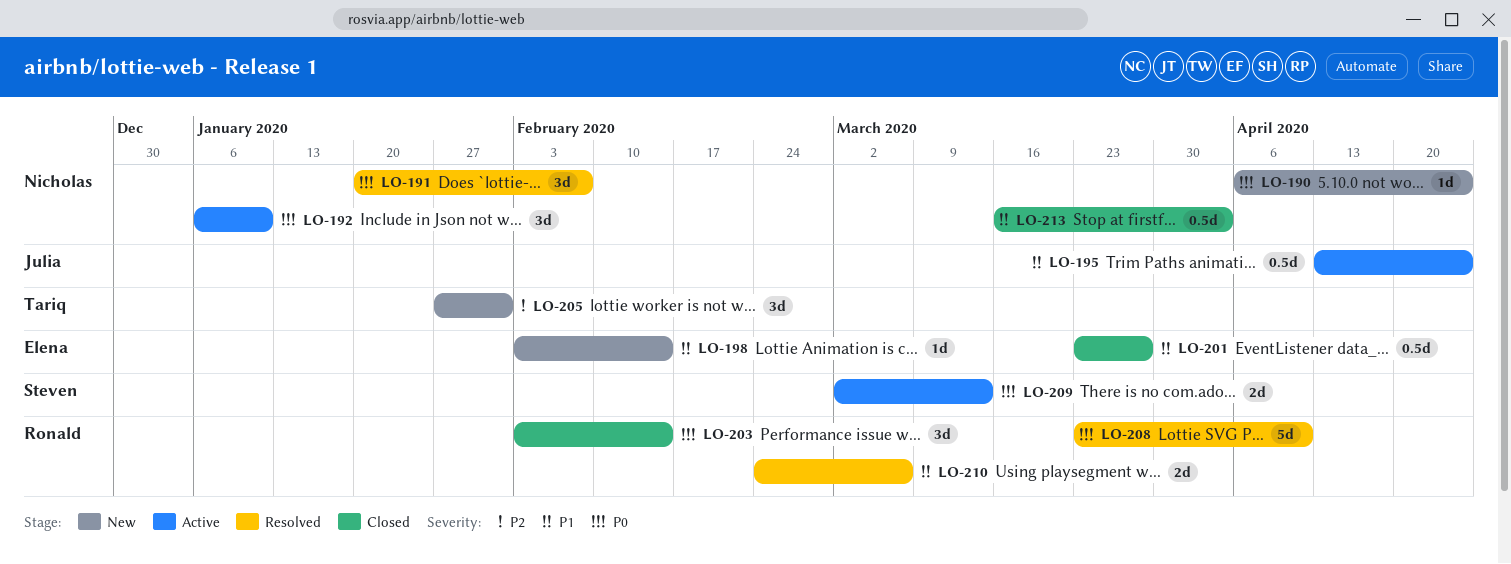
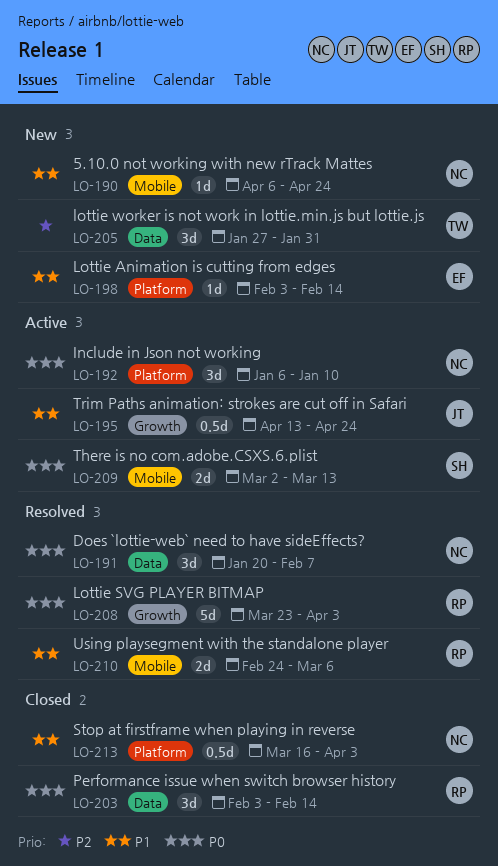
LO-190, priority: P0 -> P1
LO-201: present -> none
LO-208, due: Apr 10 -> Apr 3

